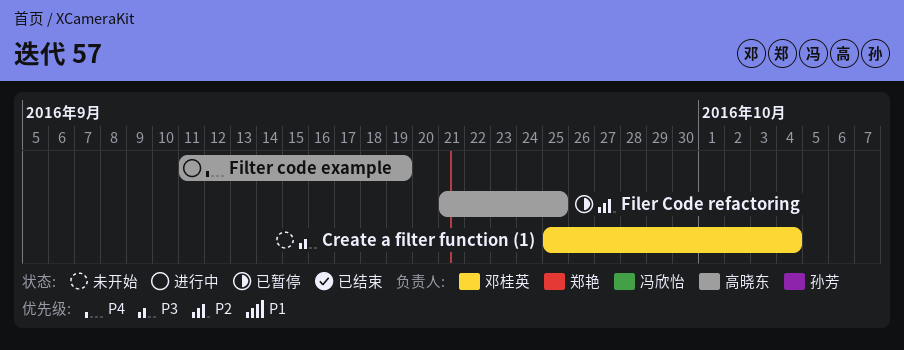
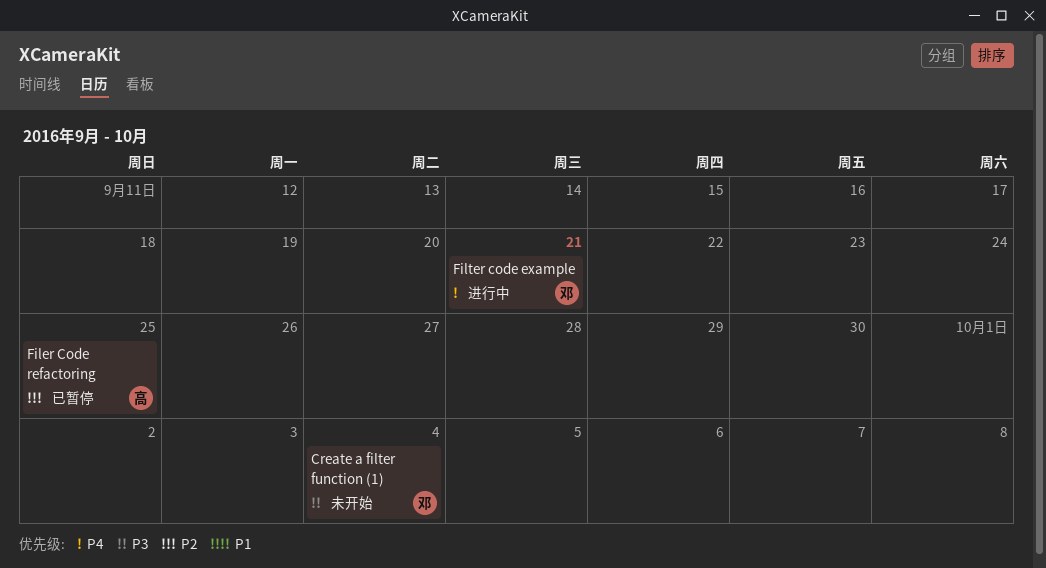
Filter code example, owner: 高晓东 -> 邓桂英
Filter code example, due: Sep 19 -> Sep 21

